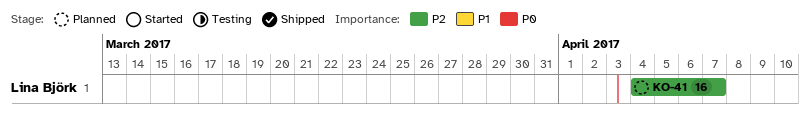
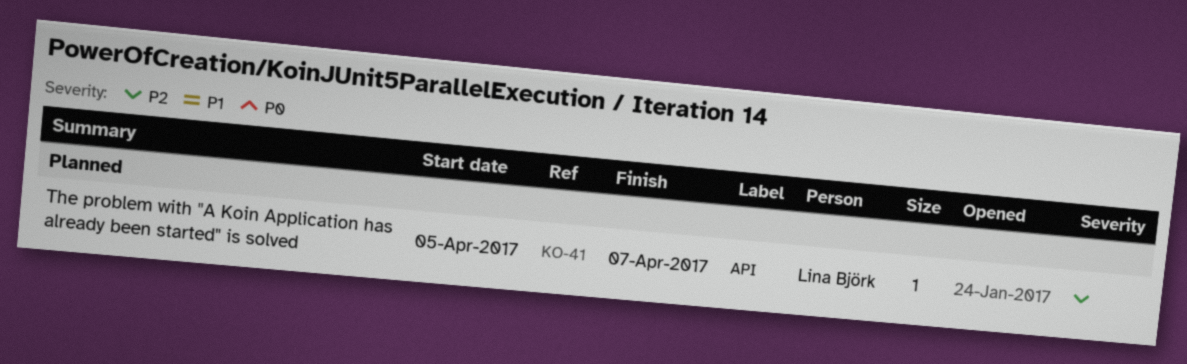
KO-41, estimate: 16 -> 1
KO-41, start: Apr 4 -> Apr 5

